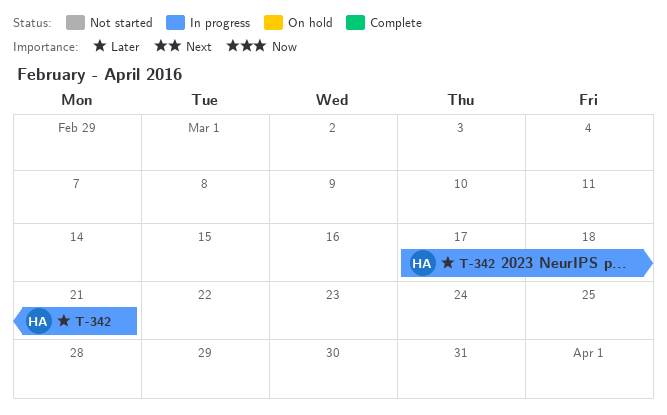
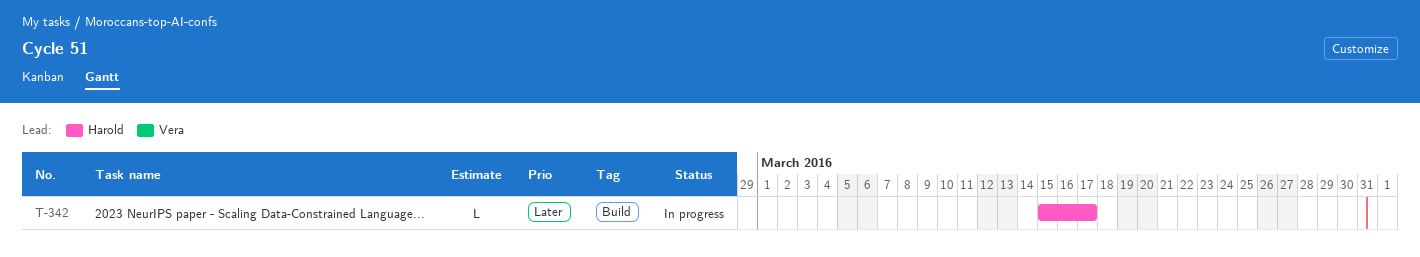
T-342, start: Mar 17 -> Mar 15
T-342, due: Mar 21 -> Mar 17

